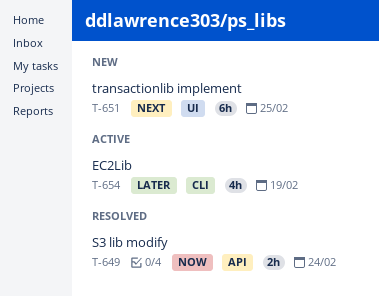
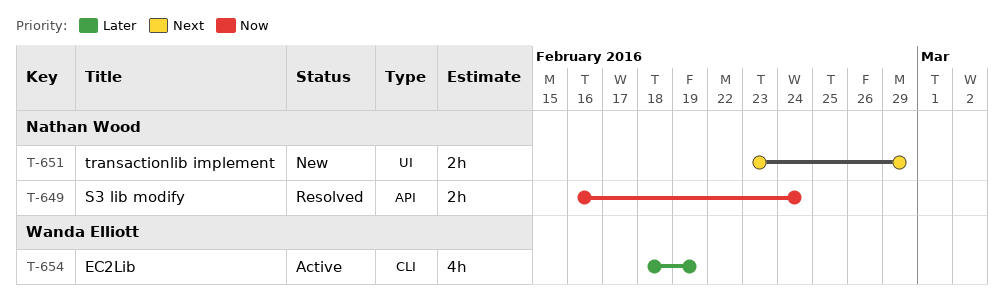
T-651, estimate: 6h -> 2h
T-651, due: Feb 25 -> Feb 29

